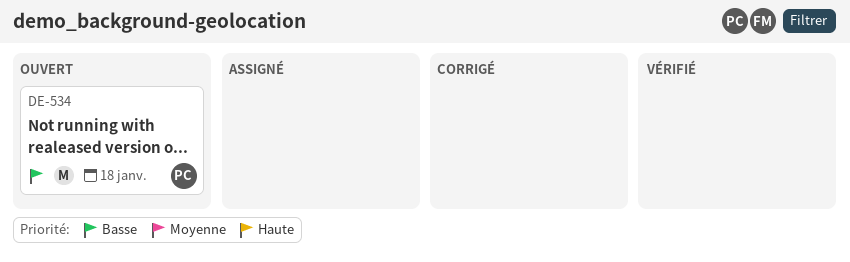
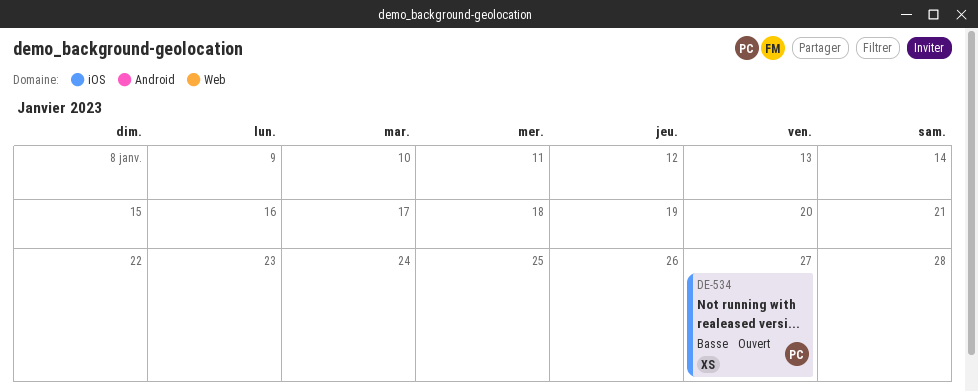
DE-534, estimate: M -> XS
DE-534, due: Jan 18 -> Jan 27

